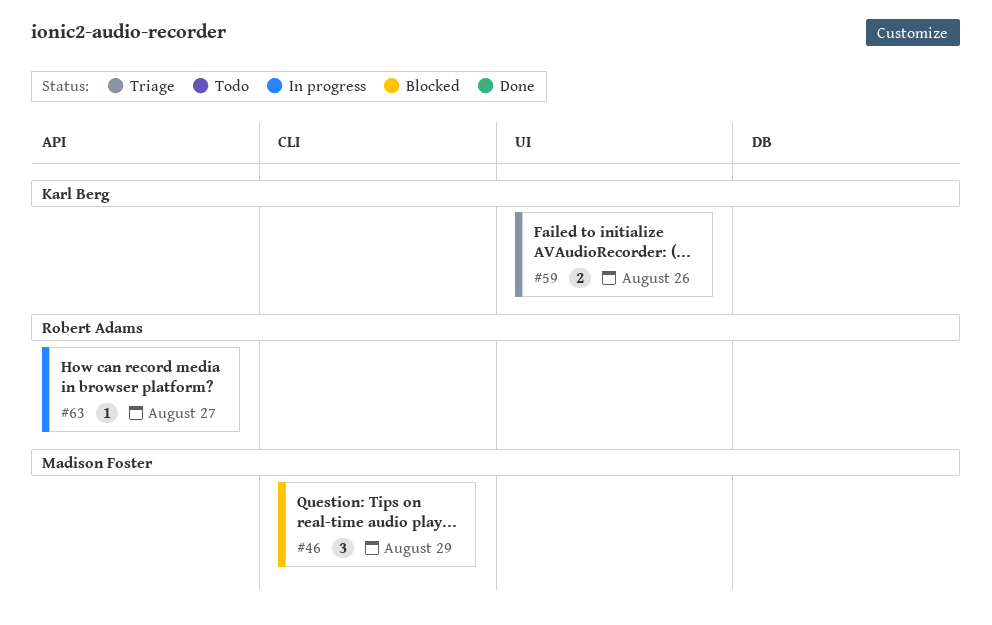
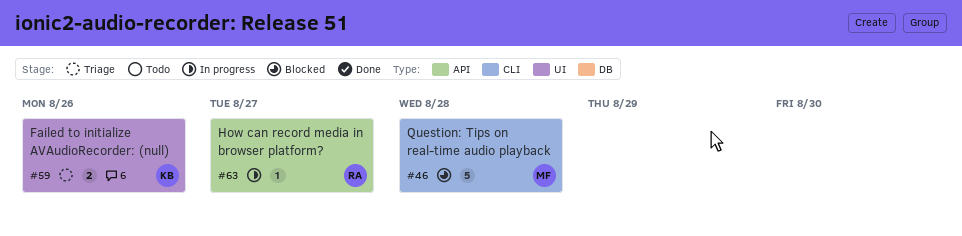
#46, estimate: 3 -> 5
#46, due: Aug 29 -> Aug 28

